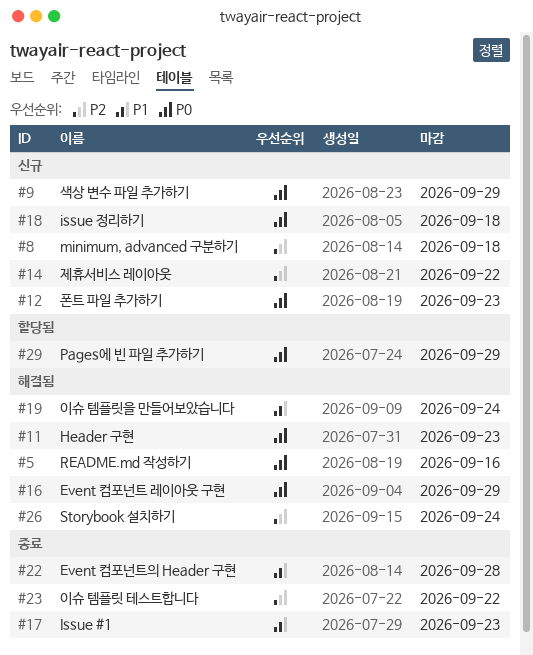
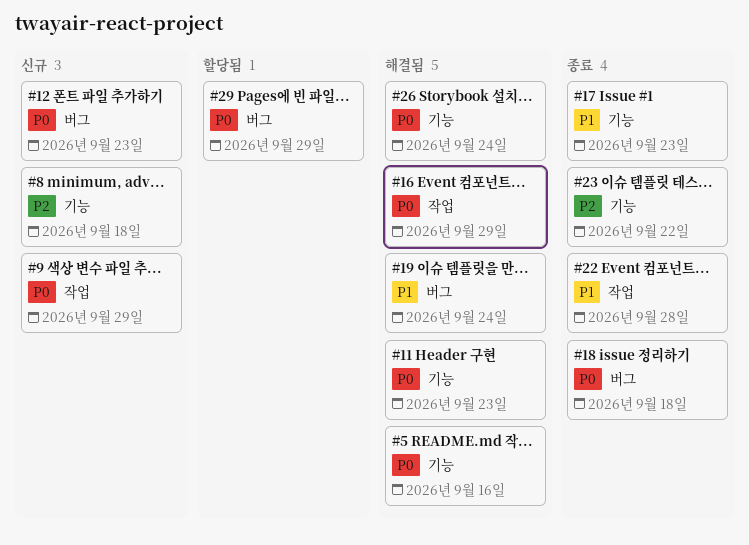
#14: present -> none
#18, status: 신규 -> 종료
#26, priority: P2 -> P0

